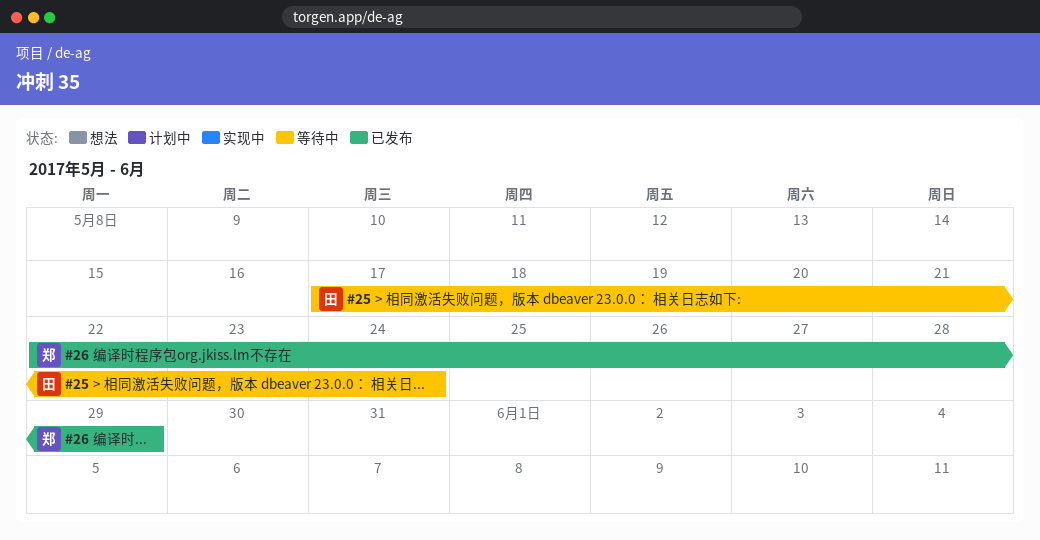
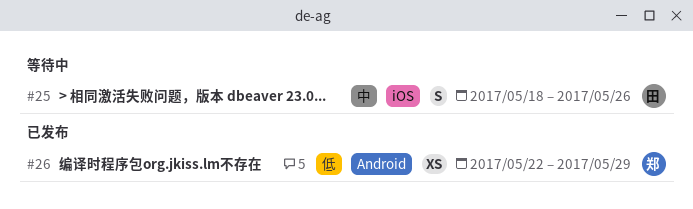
#25, start: May 17 -> May 18
#25, due: May 24 -> May 26

